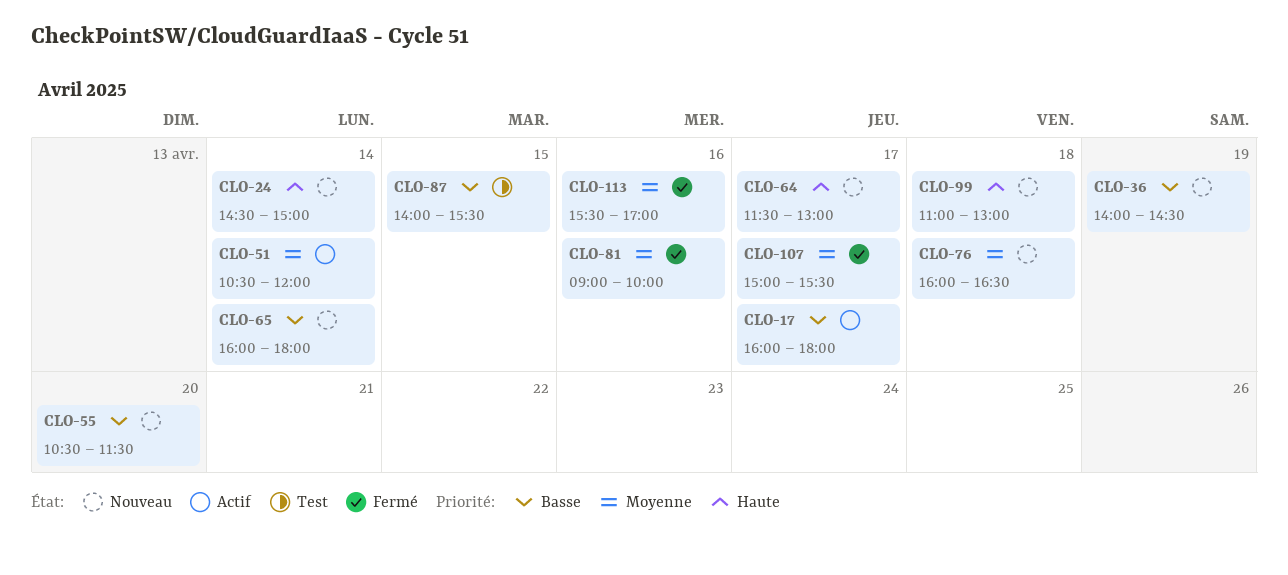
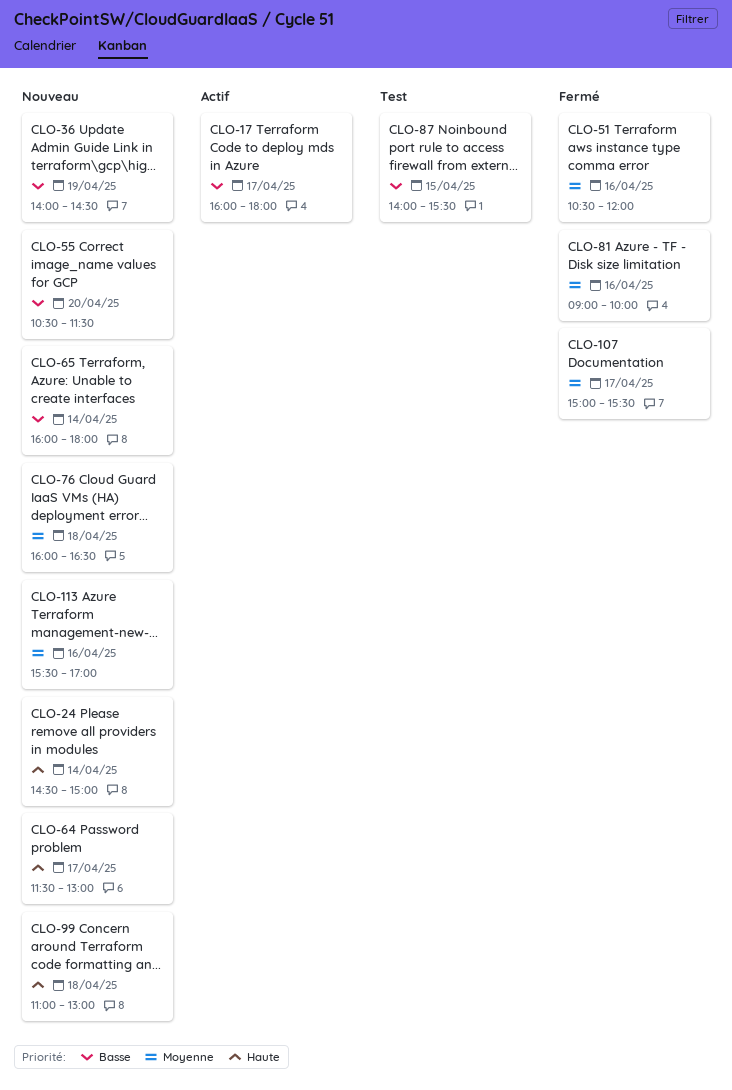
CLO-51, status: Actif -> Fermé
CLO-51, day: Apr 14 -> Apr 16
CLO-113, status: Fermé -> Nouveau

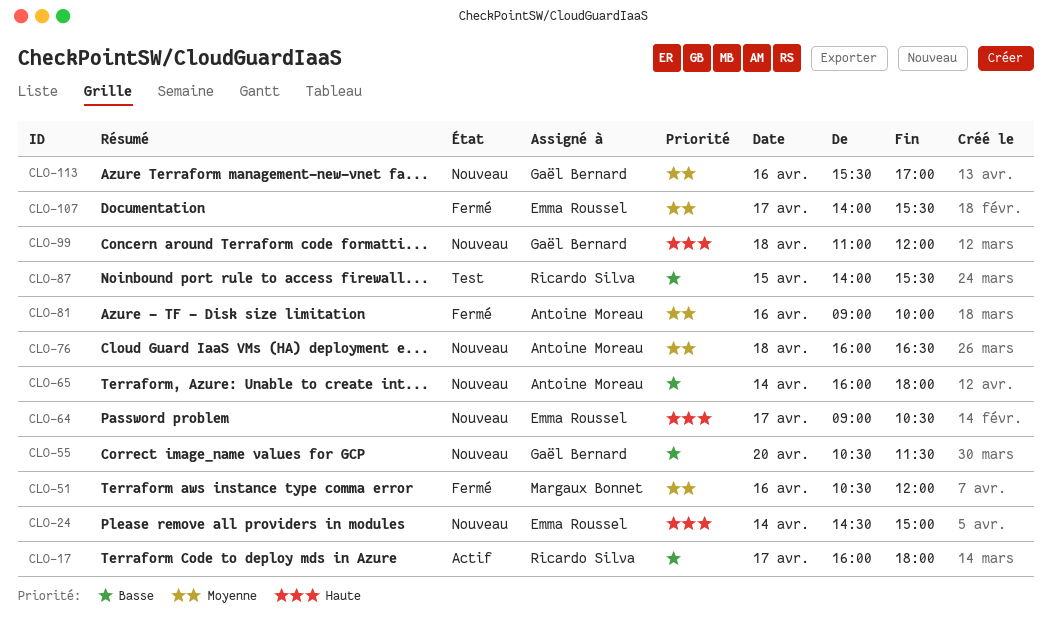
CLO-36: present -> none
CLO-64, begins: 11:30 -> 09:00
CLO-64, ends: 13:00 -> 10:30
CLO-99, ends: 13:00 -> 12:00
CLO-107, begins: 15:00 -> 14:00

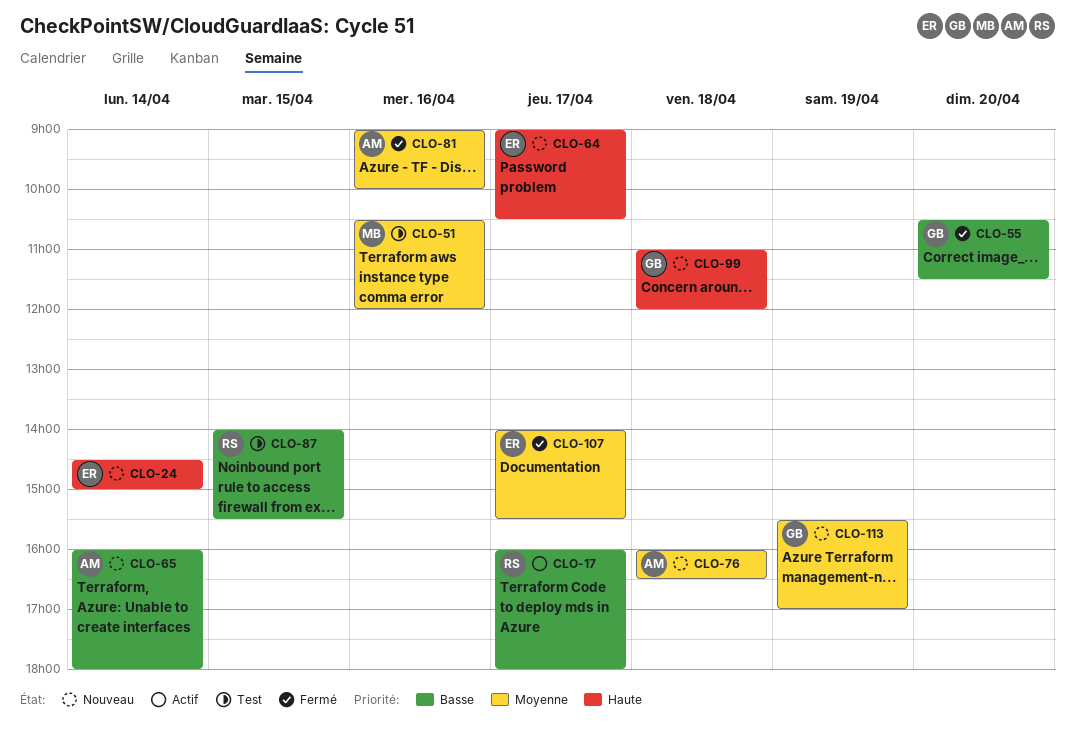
CLO-51, status: Fermé -> Test
CLO-55, status: Nouveau -> Fermé
CLO-113, day: Apr 16 -> Apr 19

